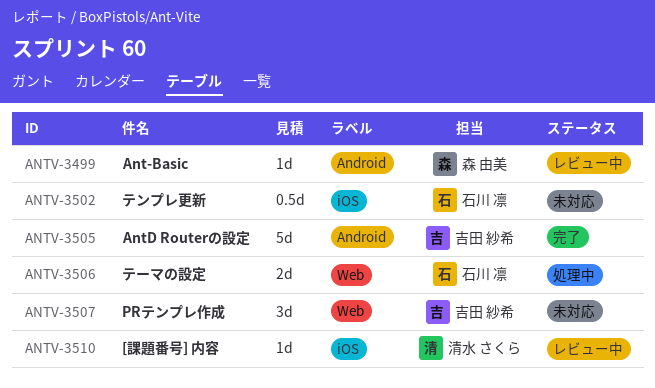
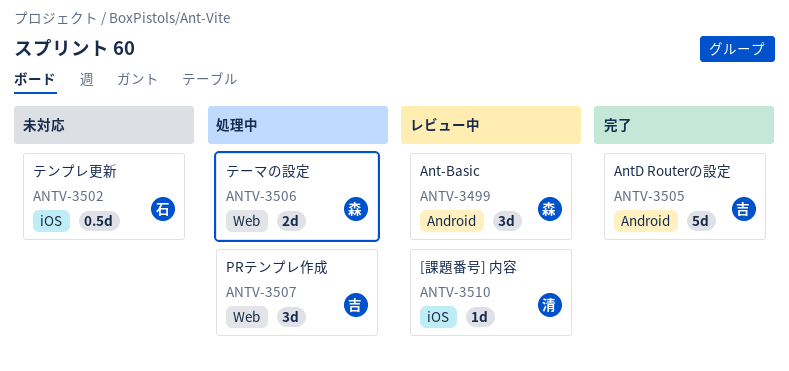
ANTV-3499, estimate: 1d -> 3d
ANTV-3506, owner: 石川 凛 -> 森 由美
ANTV-3507, status: 未対応 -> 処理中

